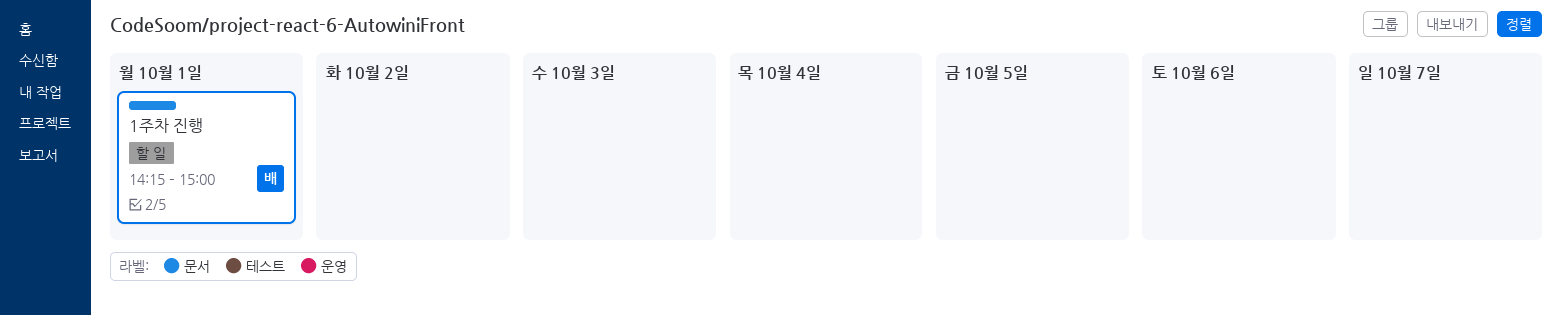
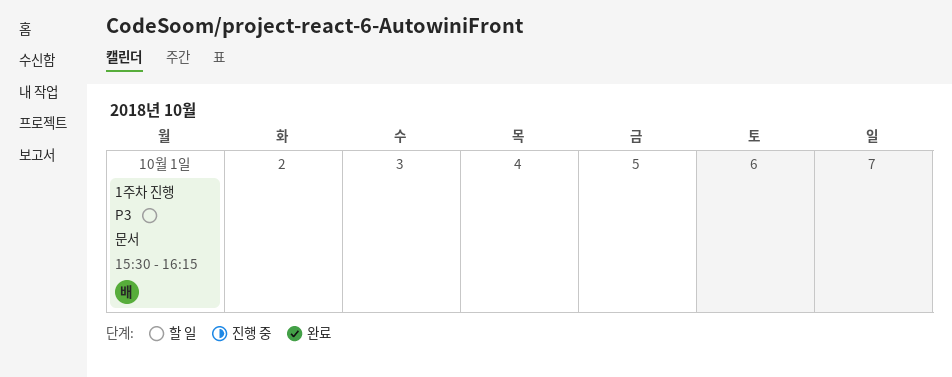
1주차 진행, begins: 14:15 -> 15:30
1주차 진행, ends: 15:00 -> 16:15

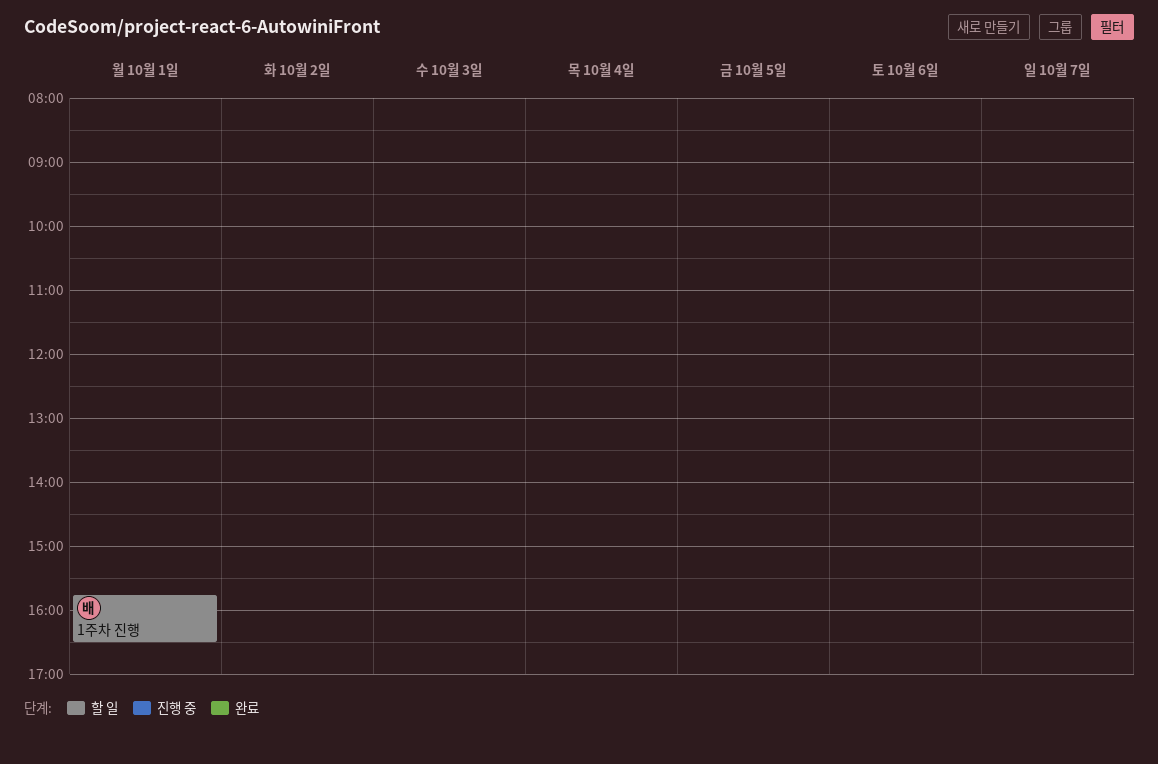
1주차 진행, begins: 15:30 -> 15:45
1주차 진행, ends: 16:15 -> 16:30

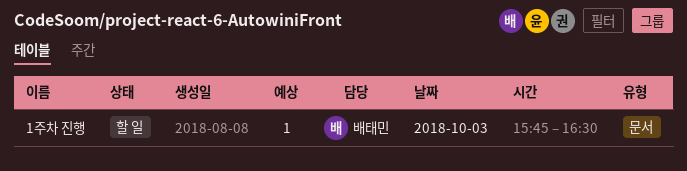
1주차 진행, day: Oct 1 -> Oct 3

